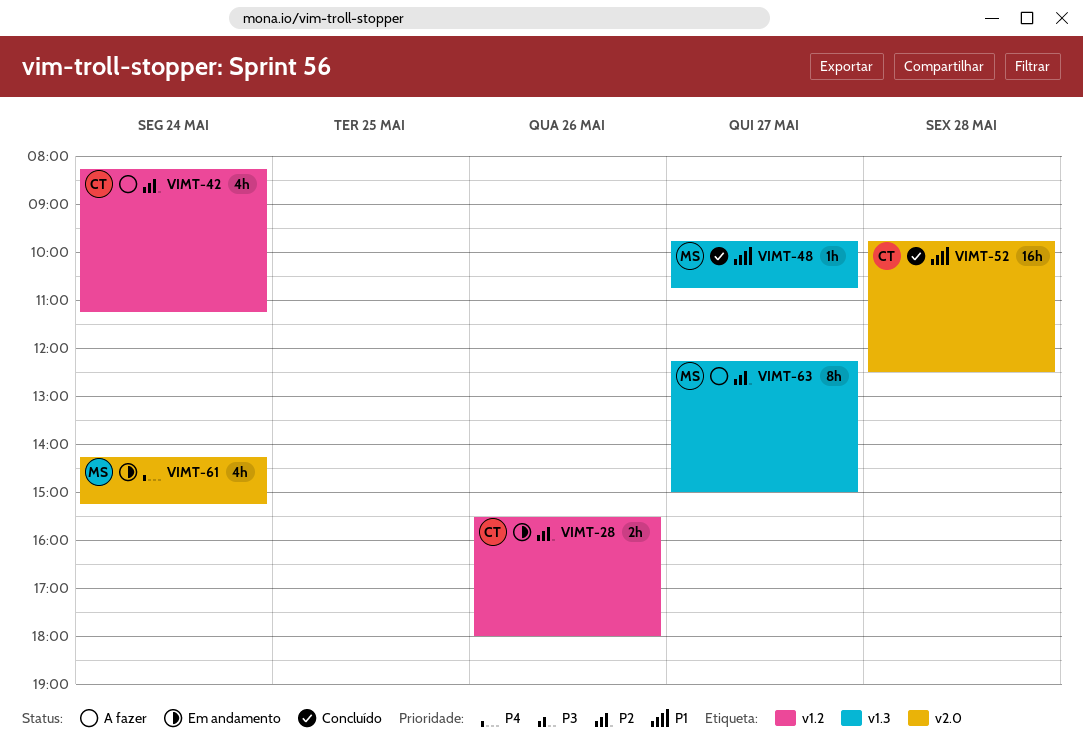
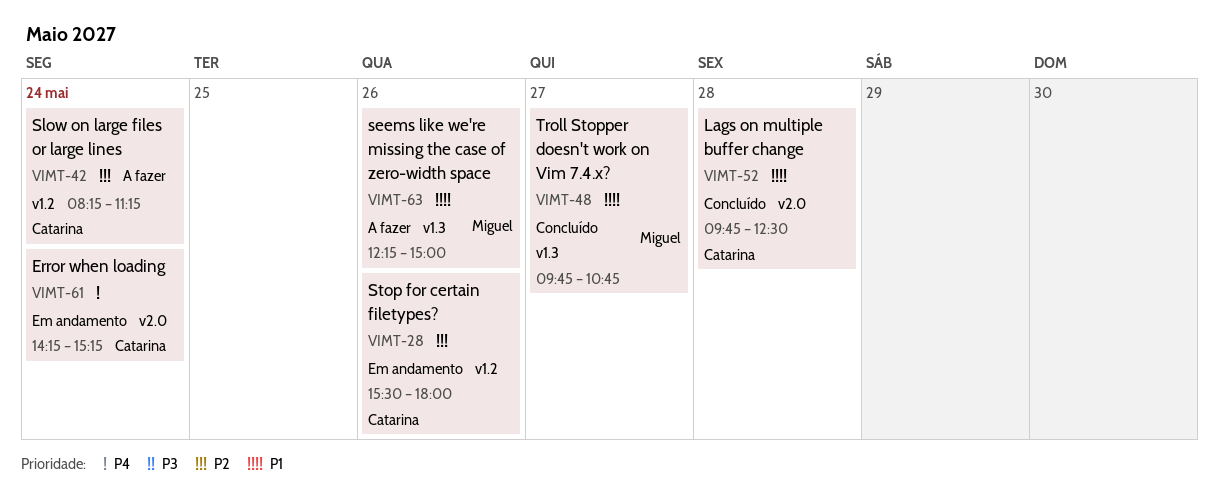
VIMT-61, owner: Miguel -> Catarina
VIMT-63, priority: P2 -> P1
VIMT-63, day: May 27 -> May 26

